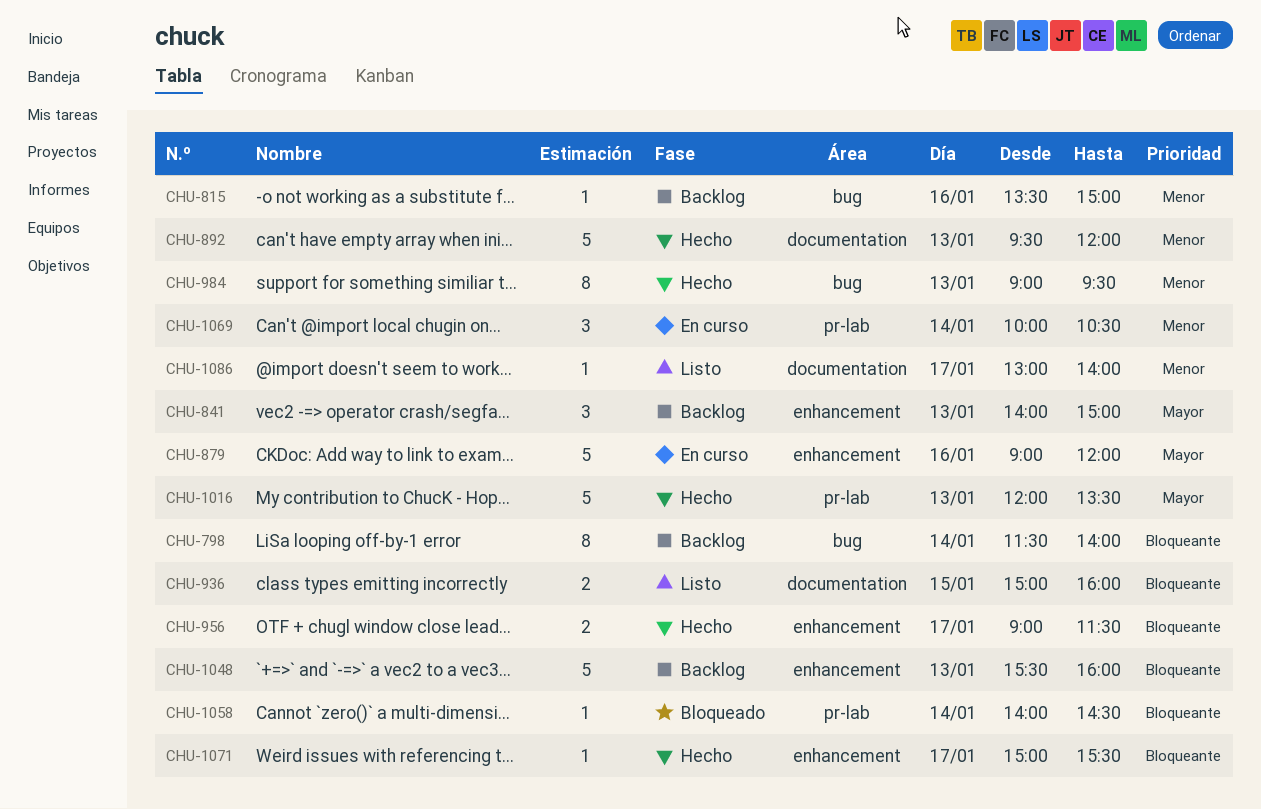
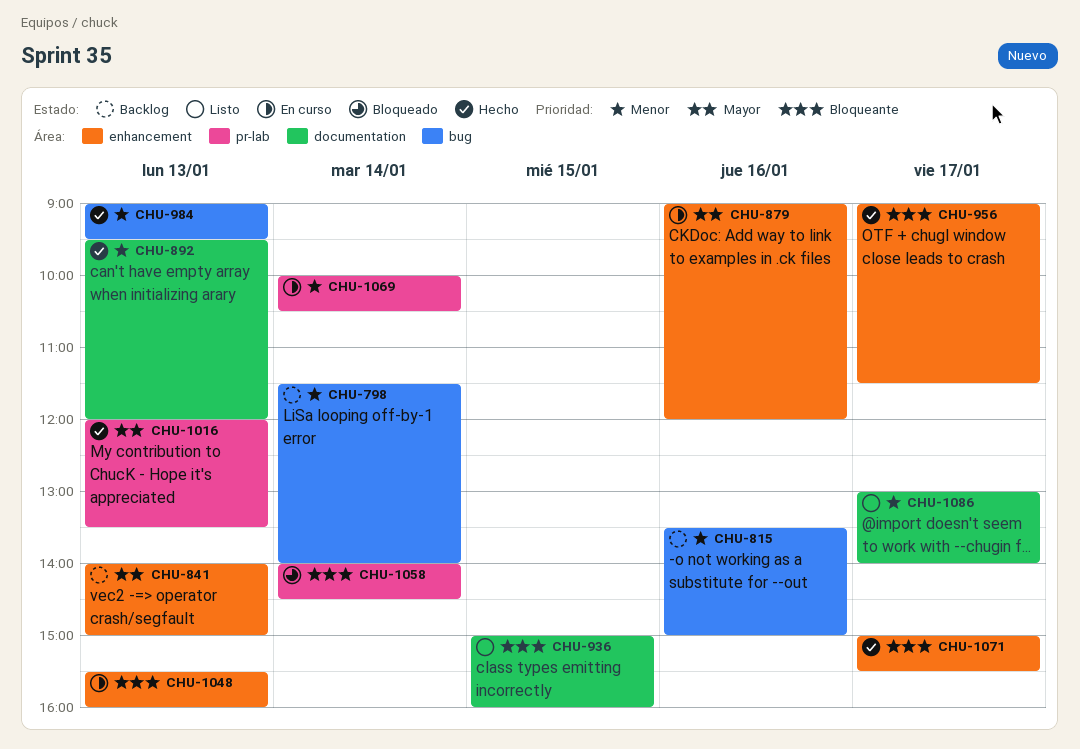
CHU-798, priority: Bloqueante -> Menor
CHU-1048, status: Backlog -> En curso

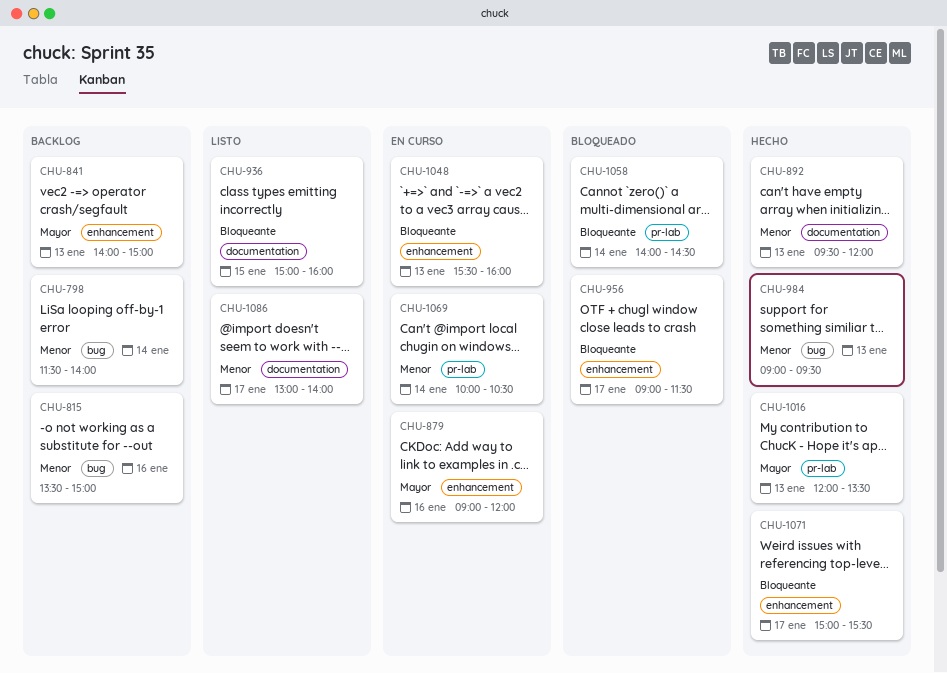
CHU-956, status: Hecho -> Bloqueado

